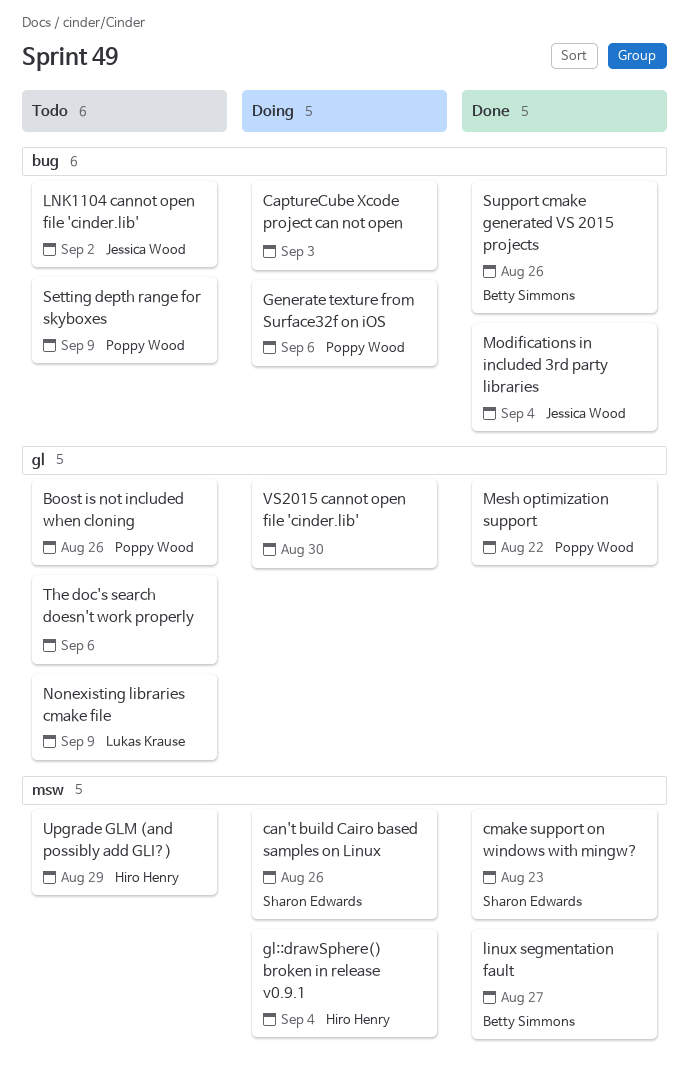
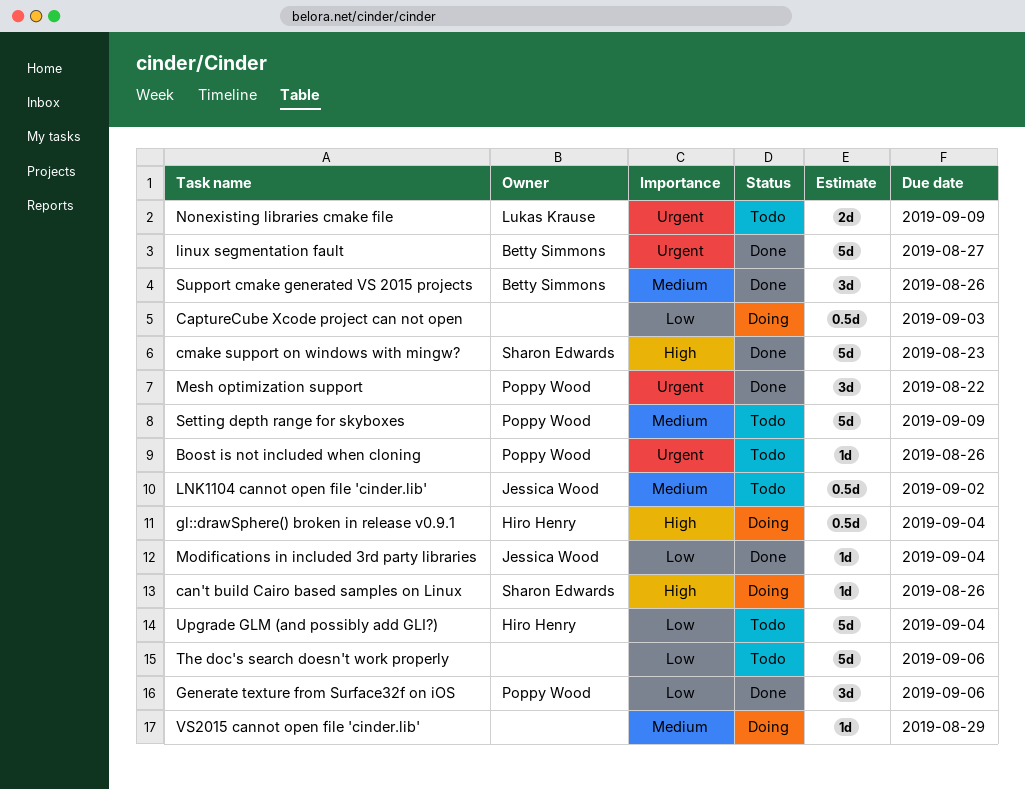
Generate texture from Surface32f on iOS, status: Doing -> Done
Upgrade GLM (and possibly add GLI?), due: Aug 29 -> Sep 4
VS2015 cannot open file 'cinder.lib', due: Aug 30 -> Aug 29

